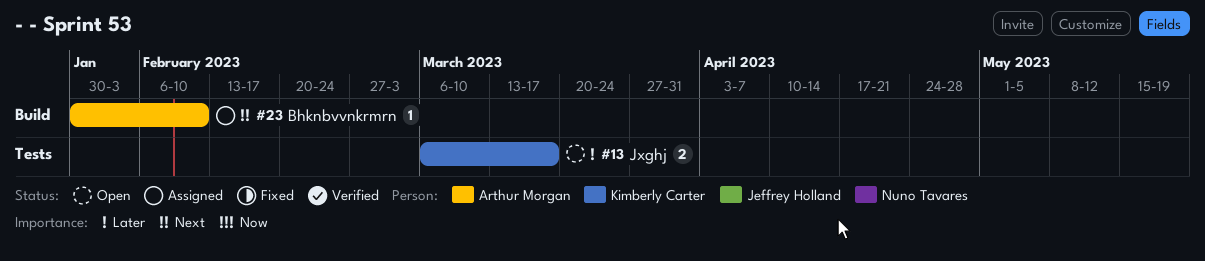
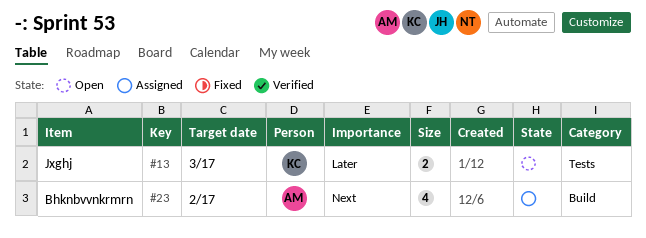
#23, estimate: 1 -> 4
#23, due: Feb 10 -> Feb 17

